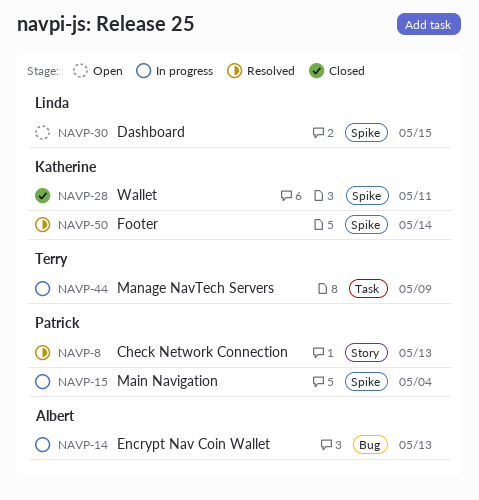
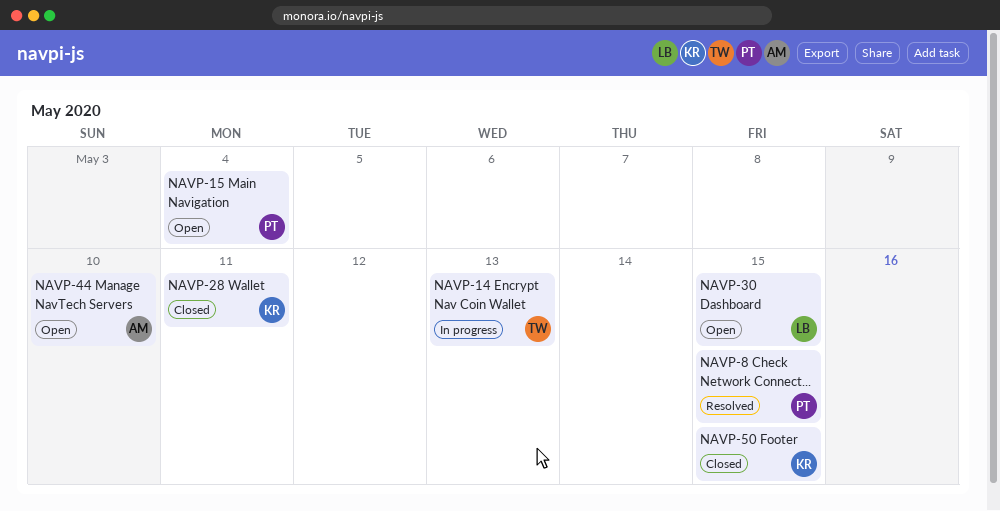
NAVP-8, due: May 13 -> May 15
NAVP-14, owner: Albert -> Terry
NAVP-15, status: In progress -> Open
NAVP-44, status: In progress -> Open
NAVP-44, owner: Terry -> Albert
NAVP-44, due: May 9 -> May 10
NAVP-50, status: Resolved -> Closed
NAVP-50, due: May 14 -> May 15

